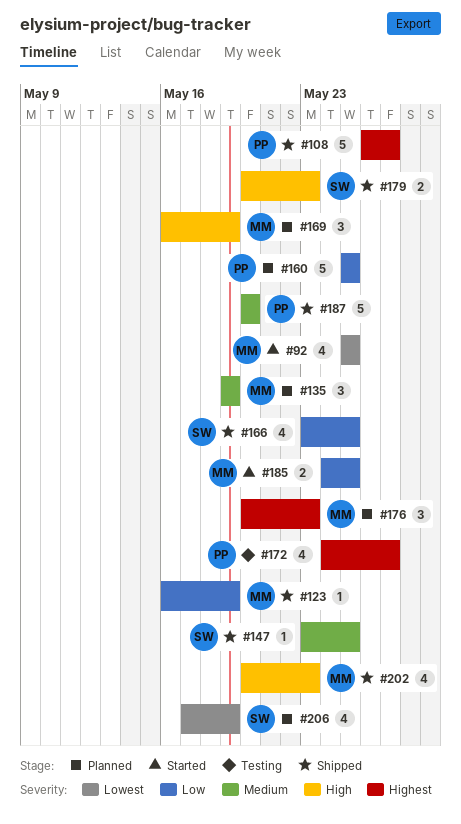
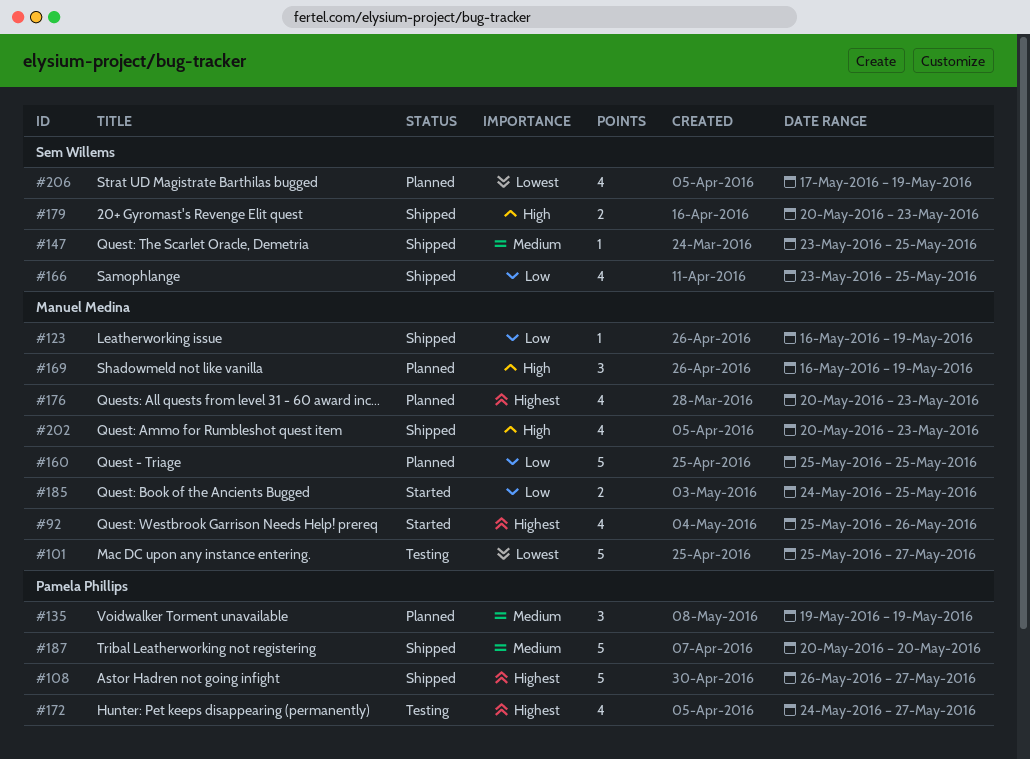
#92, priority: Lowest -> Highest
#92, due: May 25 -> May 26
#101: none -> present
#135, owner: Manuel Medina -> Pamela Phillips
#160, owner: Pamela Phillips -> Manuel Medina
#176, estimate: 3 -> 4

